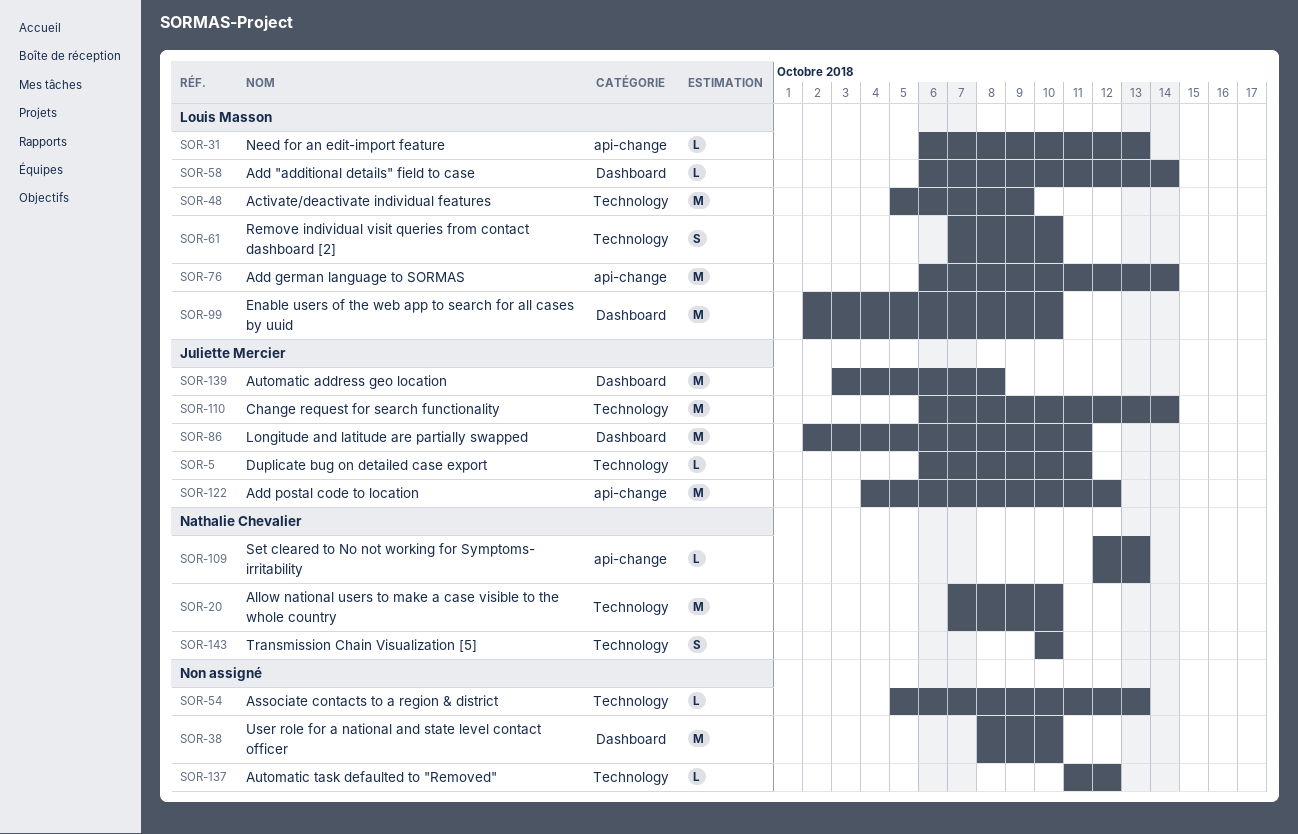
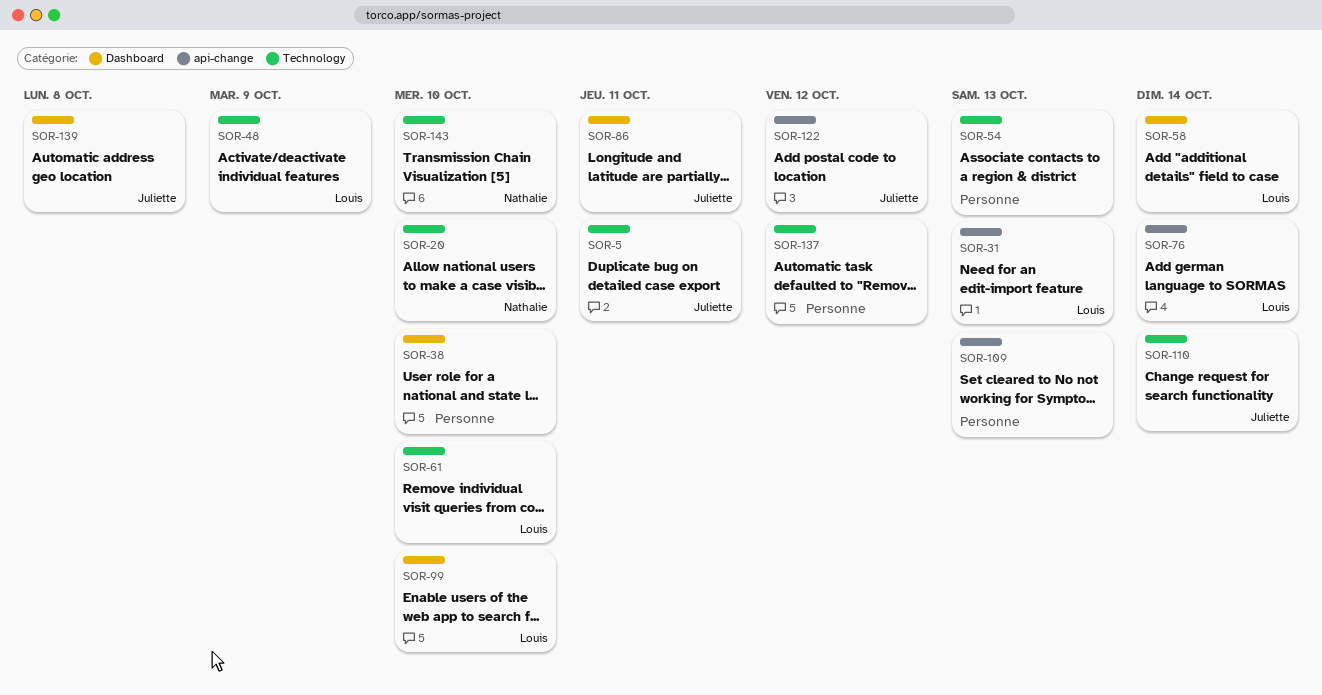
SOR-109, owner: Nathalie Chevalier -> none

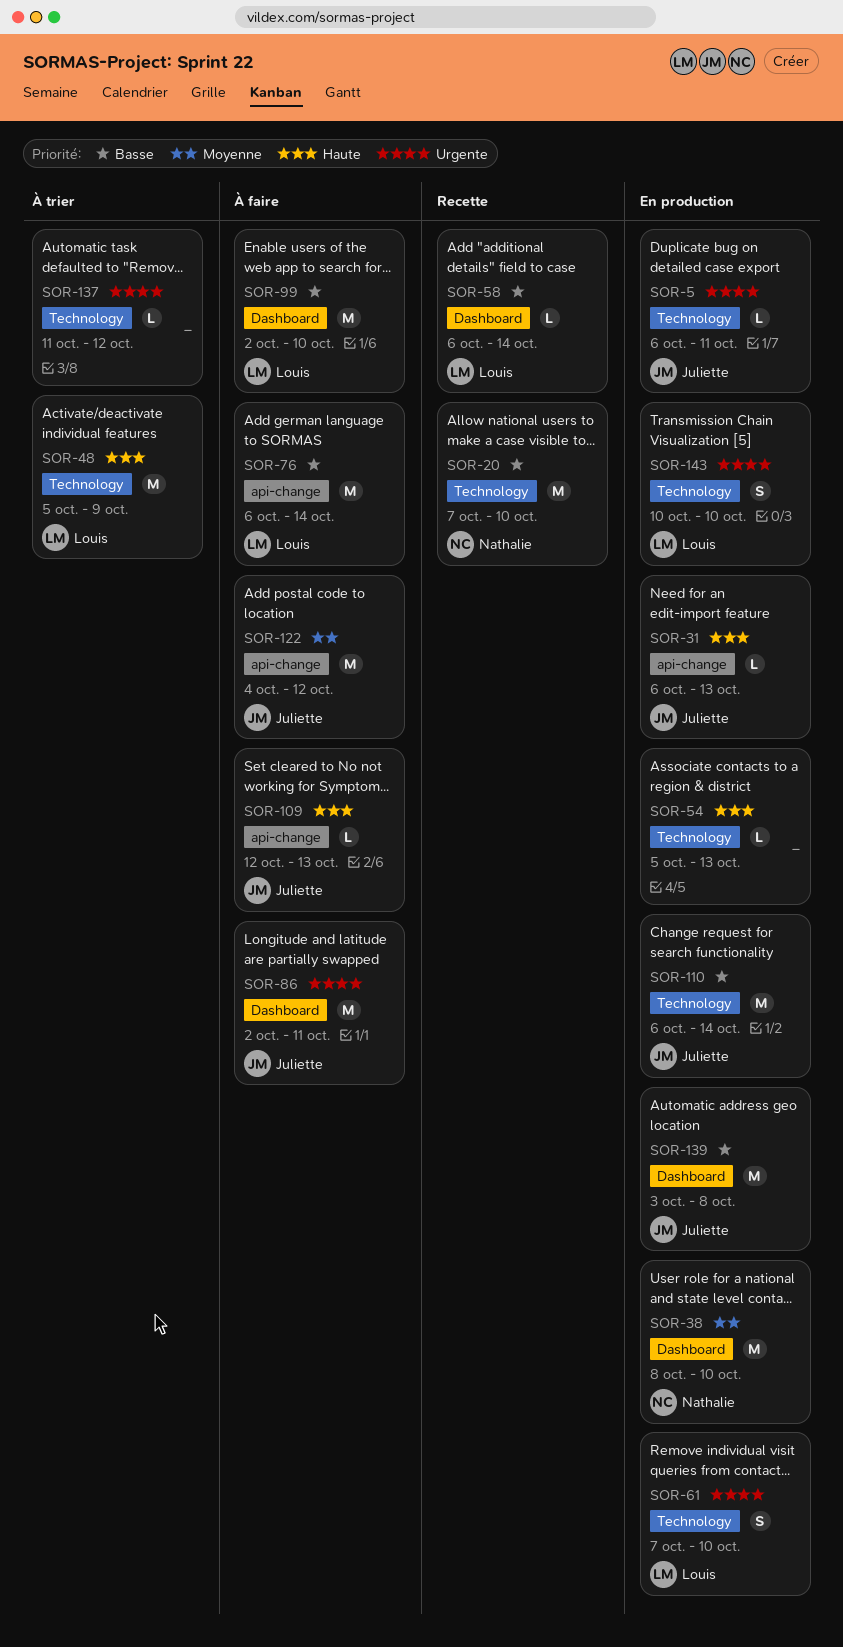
SOR-31, owner: Louis -> Juliette
SOR-38, owner: none -> Nathalie
SOR-109, owner: none -> Juliette
SOR-143, owner: Nathalie -> Louis

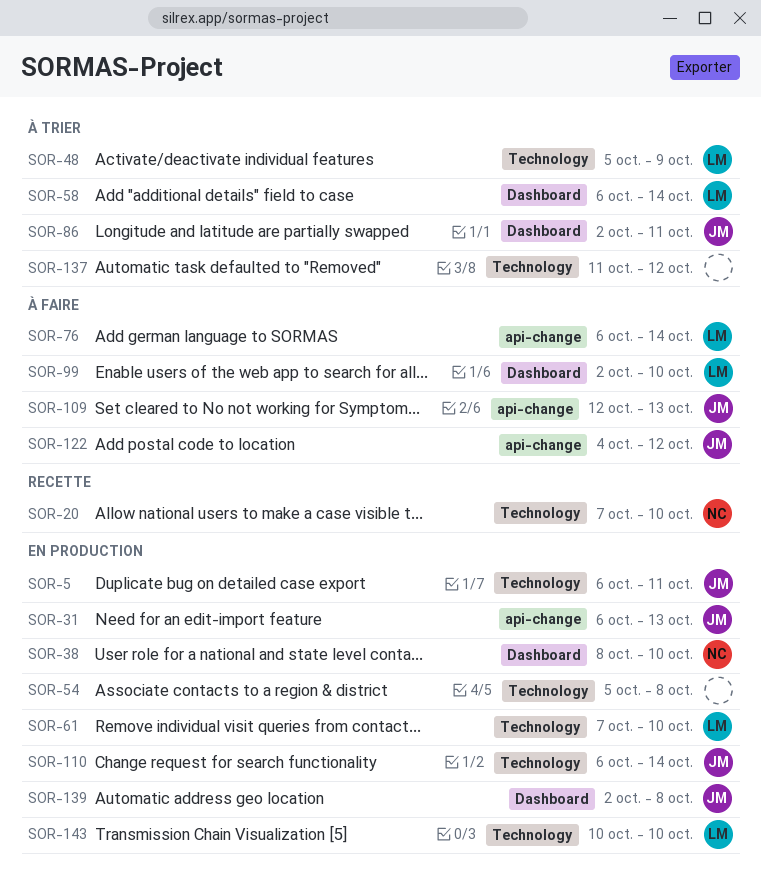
SOR-54, due: Oct 13 -> Oct 8
SOR-58, status: Recette -> À trier
SOR-86, status: À faire -> À trier
SOR-139, start: Oct 3 -> Oct 2

